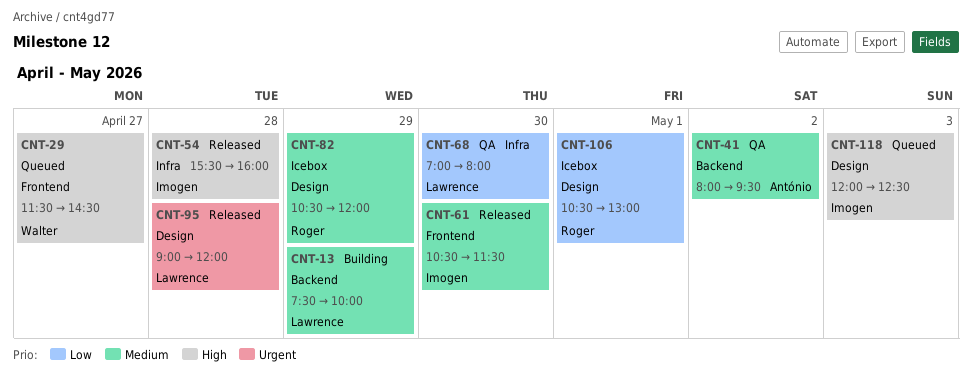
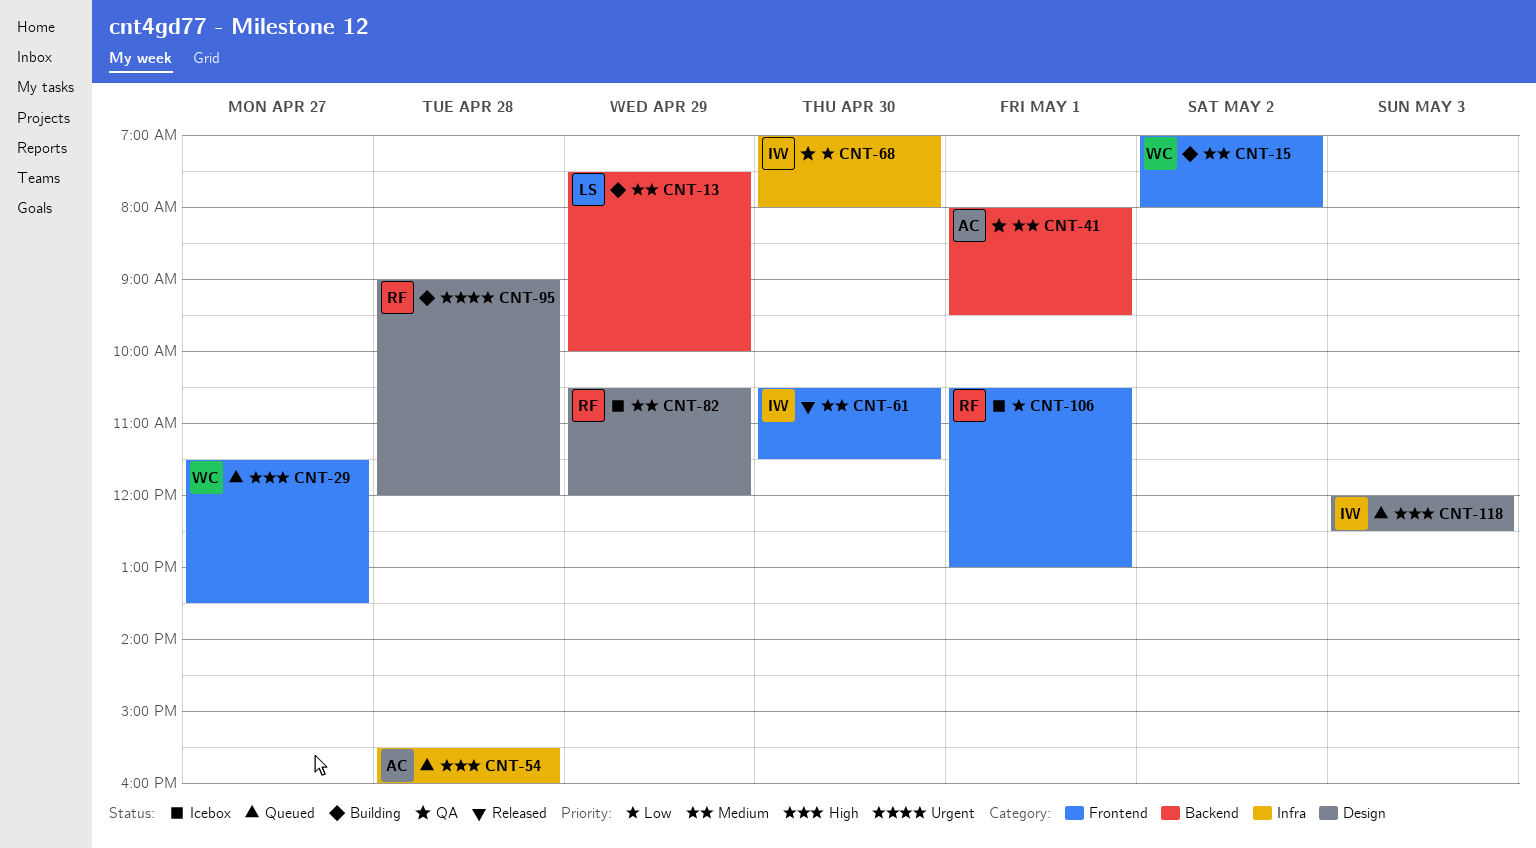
CNT-15: none -> present
CNT-29, ends: 14:30 -> 13:30
CNT-41, day: May 2 -> May 1
CNT-54, status: Released -> Queued
CNT-54, owner: Imogen -> António
CNT-68, owner: Lawrence -> Imogen
CNT-95, status: Released -> Building
CNT-95, owner: Lawrence -> Roger
CNT-106, label: Design -> Frontend

